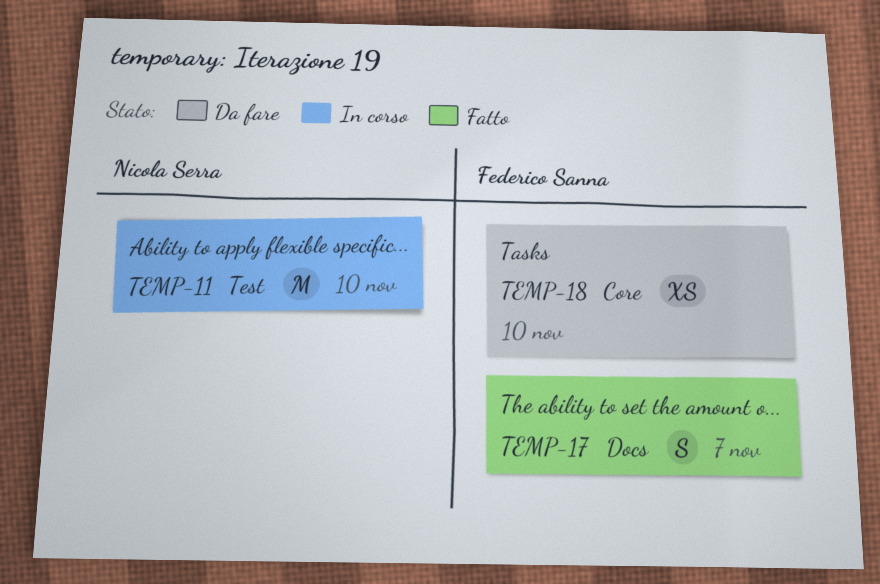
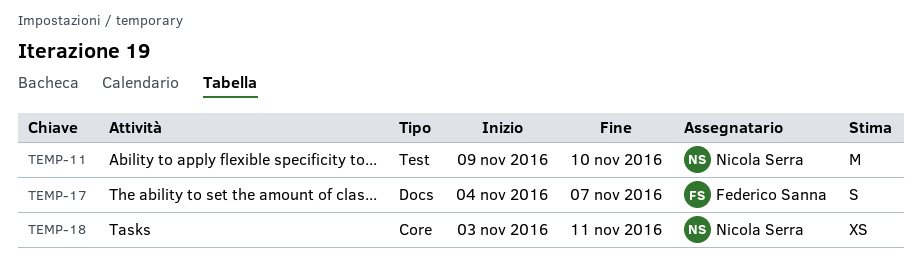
TEMP-18, owner: Federico Sanna -> Nicola Serra
TEMP-18, due: Nov 10 -> Nov 11

